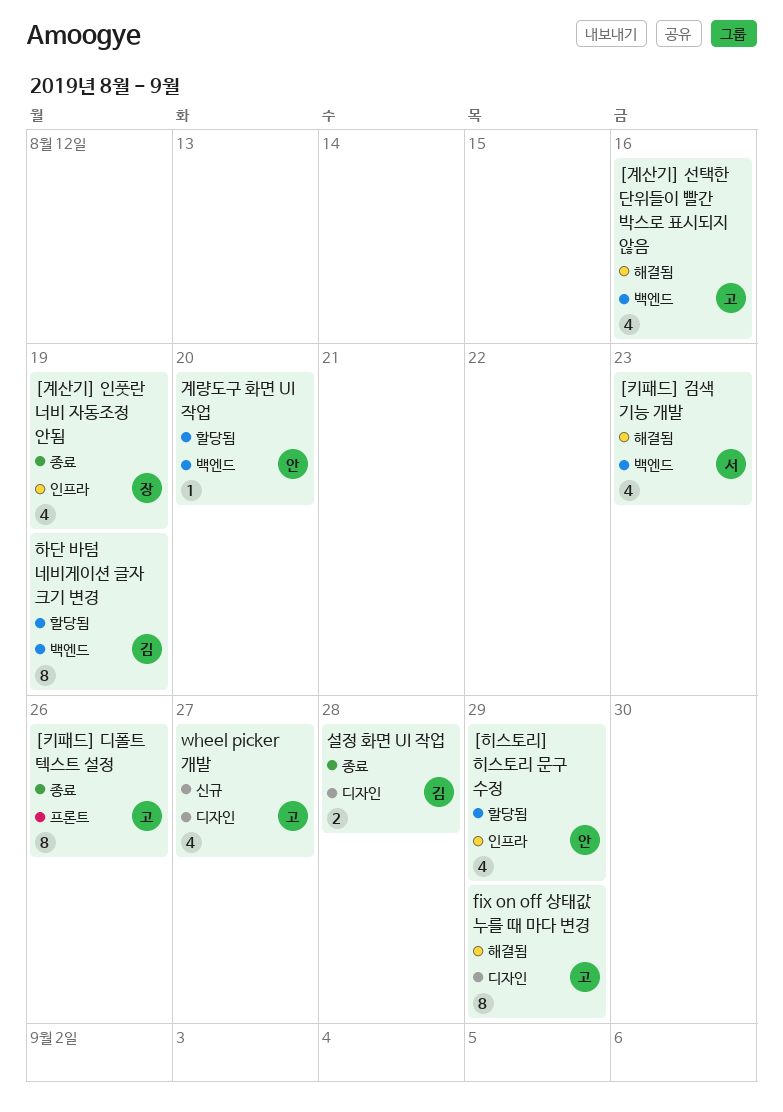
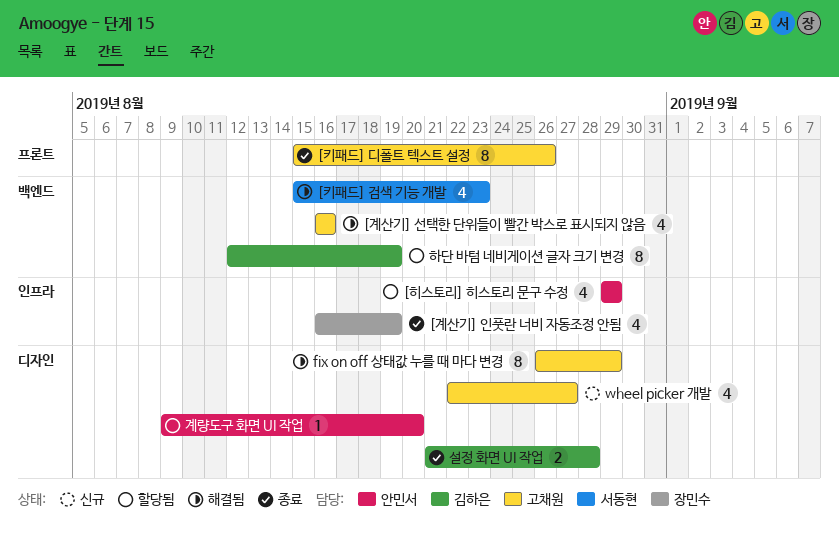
계량도구 화면 UI 작업, label: 백엔드 -> 디자인

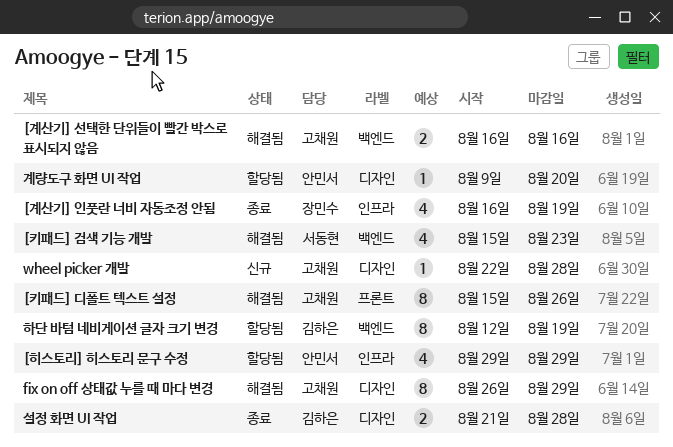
[계산기] 선택한 단위들이 빨간 박스로 표시되지 않음, estimate: 4 -> 2
[키패드] 디폴트 텍스트 설정, status: 종료 -> 해결됨
wheel picker 개발, estimate: 4 -> 1
wheel picker 개발, due: Aug 27 -> Aug 28

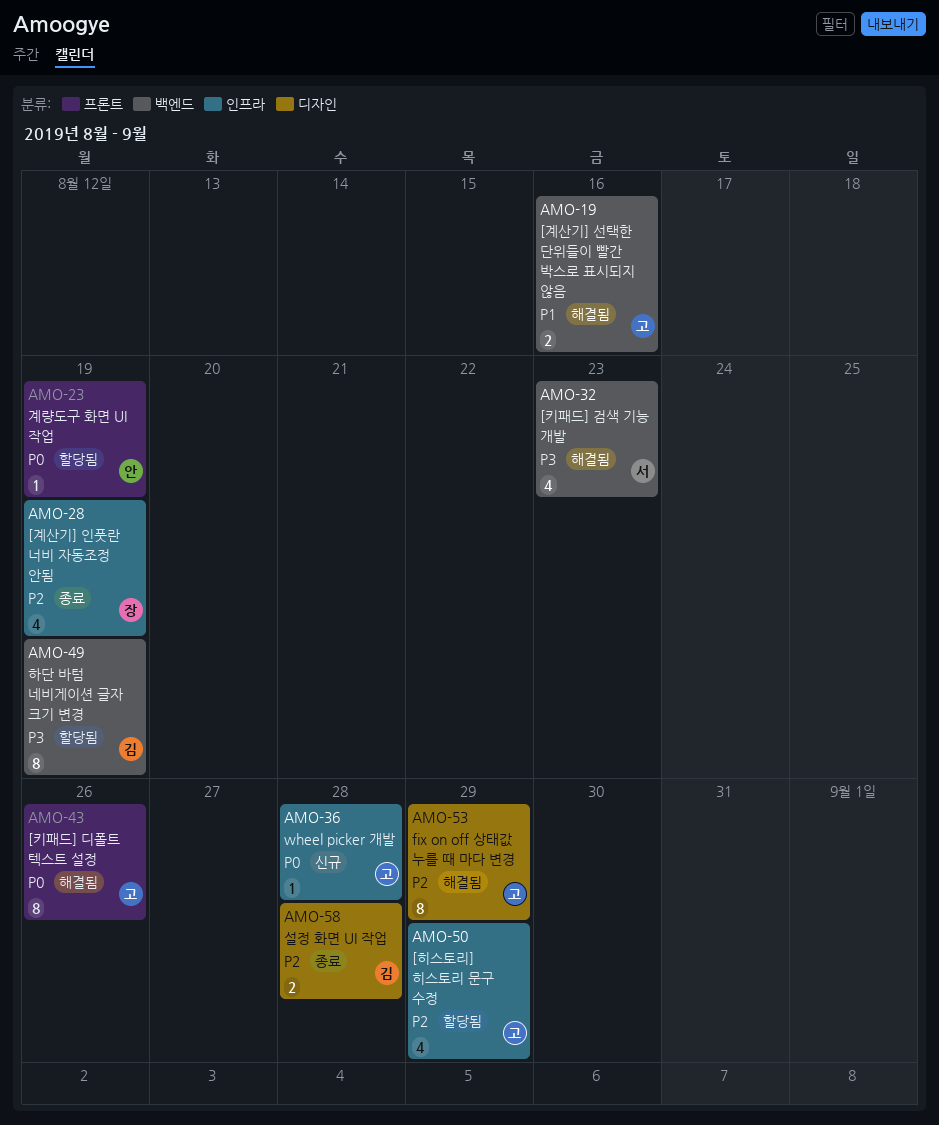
[히스토리] 히스토리 문구 수정, owner: 안민서 -> 고채원
wheel picker 개발, label: 디자인 -> 인프라
계량도구 화면 UI 작업, label: 디자인 -> 프론트
계량도구 화면 UI 작업, due: Aug 20 -> Aug 19

